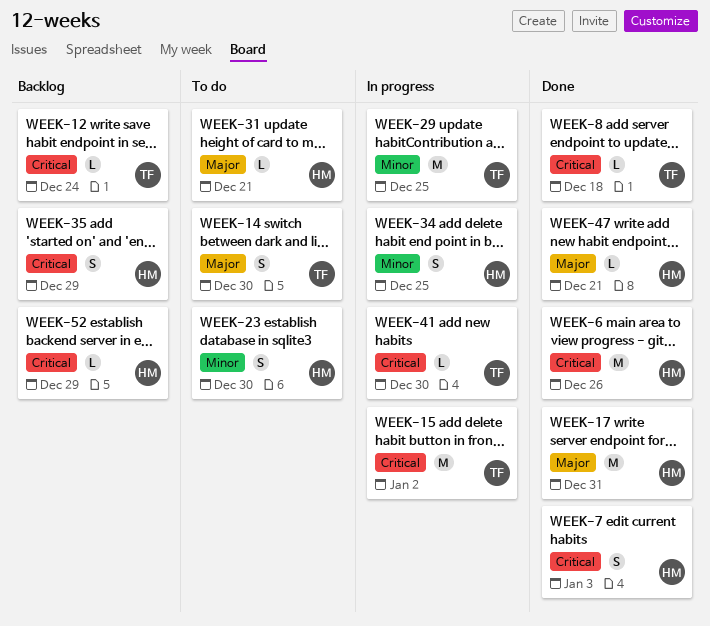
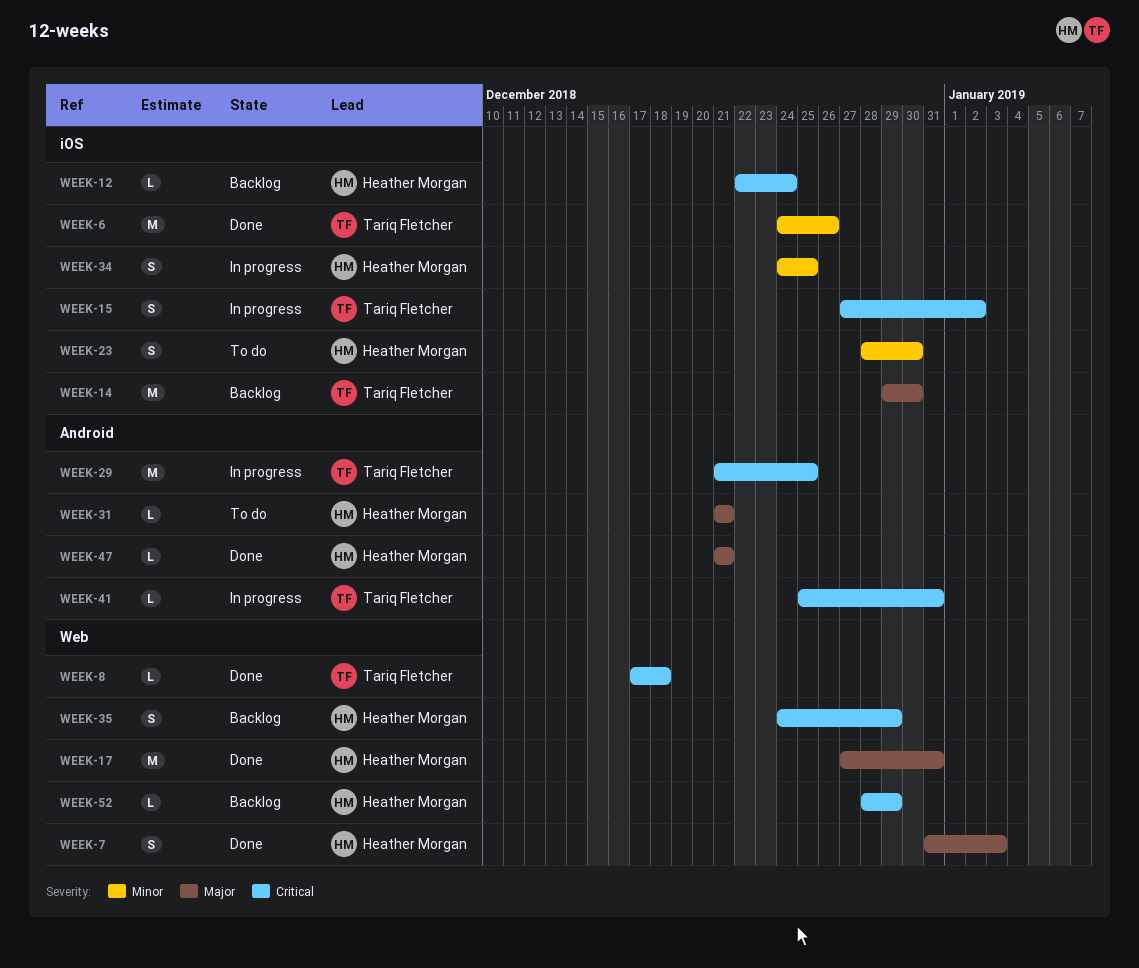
WEEK-6, owner: Heather Morgan -> Tariq Fletcher
WEEK-6, priority: Critical -> Minor
WEEK-7, priority: Critical -> Major
WEEK-12, owner: Tariq Fletcher -> Heather Morgan
WEEK-14, status: To do -> Backlog
WEEK-14, estimate: S -> M
WEEK-15, estimate: M -> S
WEEK-29, priority: Minor -> Critical
WEEK-41, due: Dec 30 -> Dec 31

